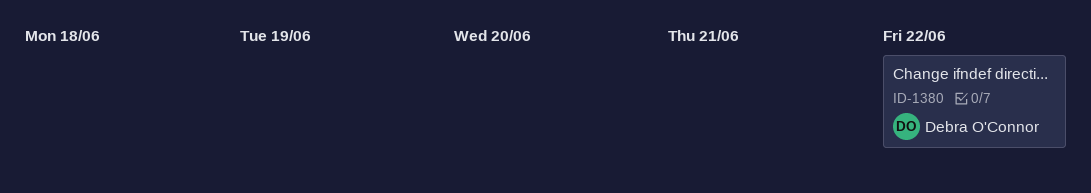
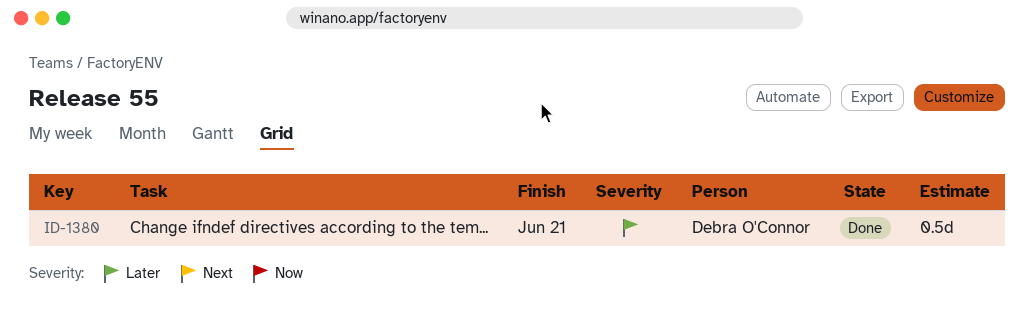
ID-1380, due: Jun 22 -> Jun 21

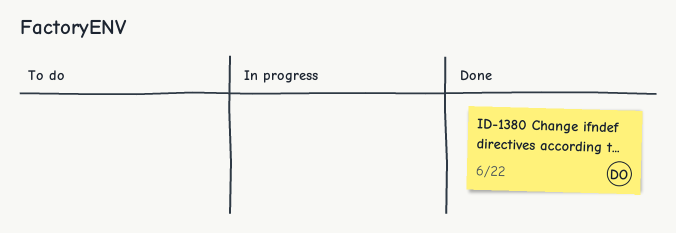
ID-1380, due: Jun 21 -> Jun 22

